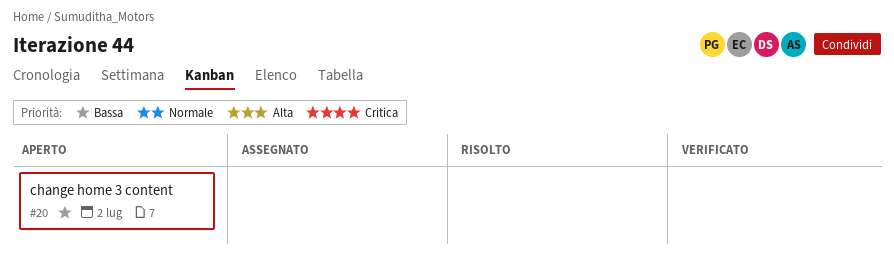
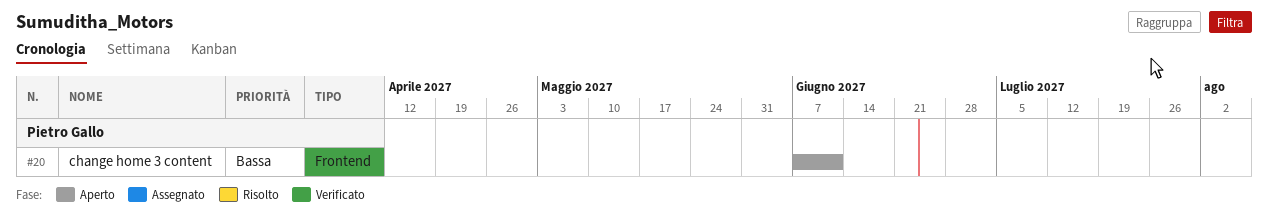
#20, due: Jul 2 -> Jun 11

